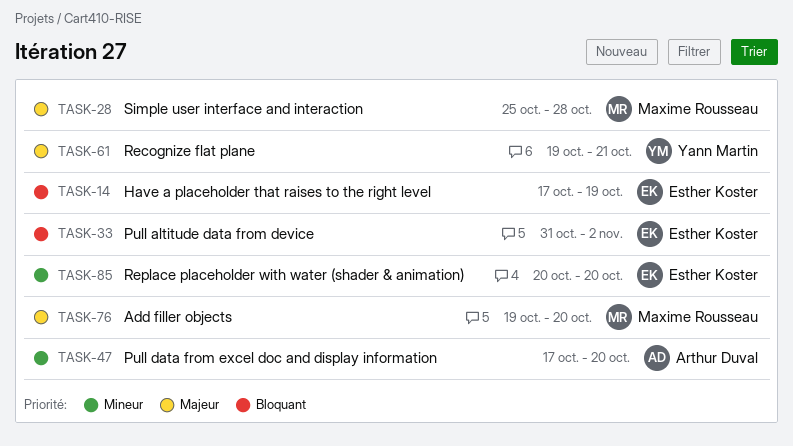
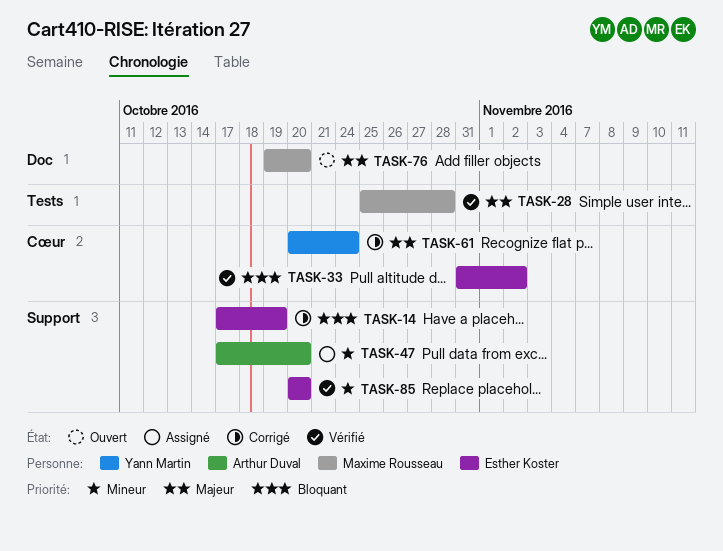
TASK-61, start: Oct 19 -> Oct 20
TASK-61, due: Oct 21 -> Oct 24

